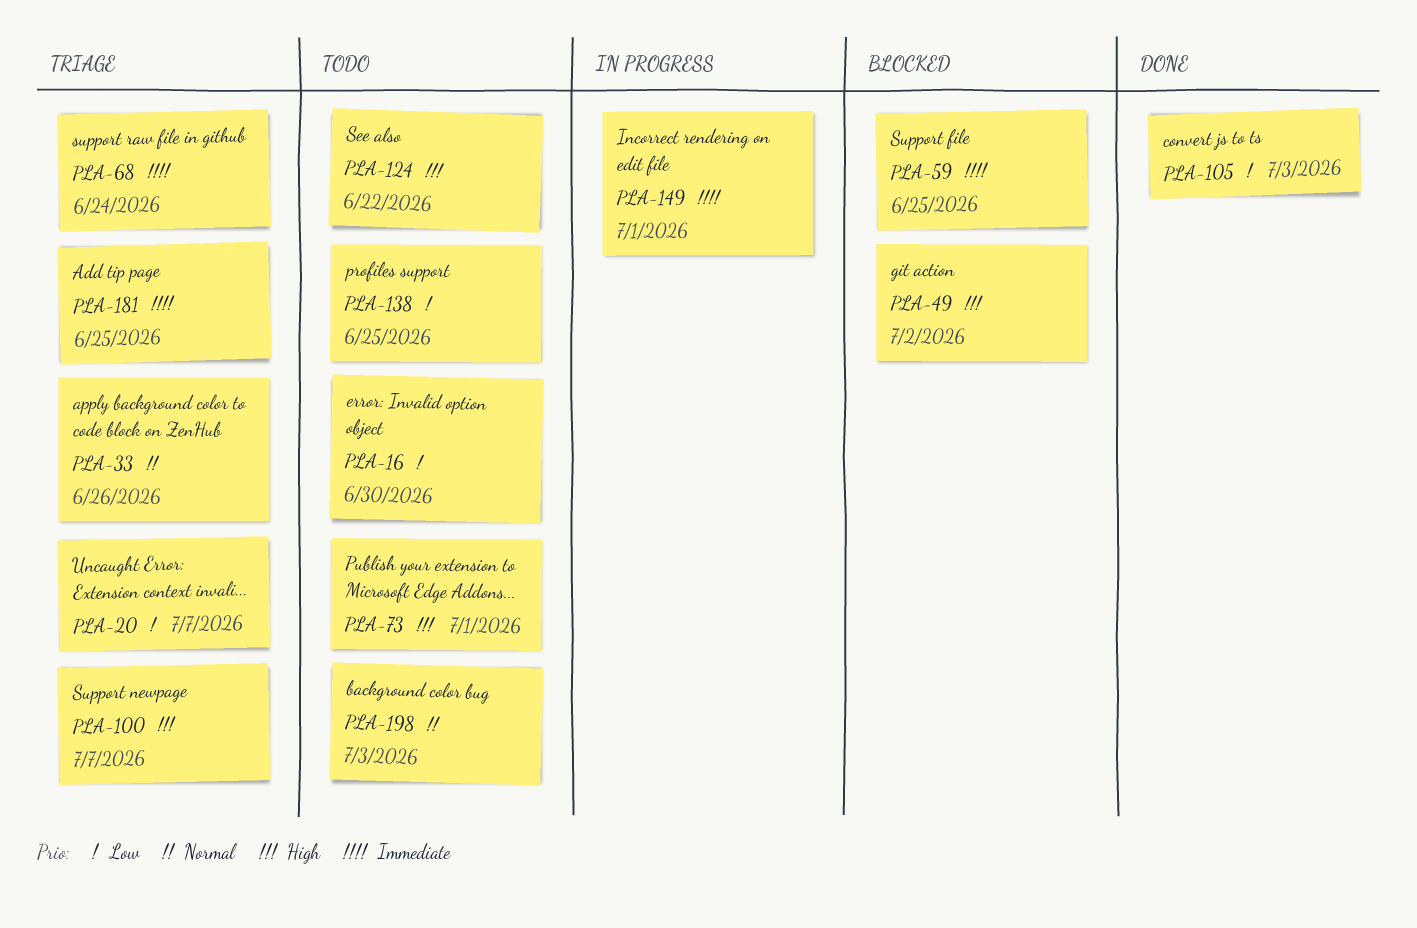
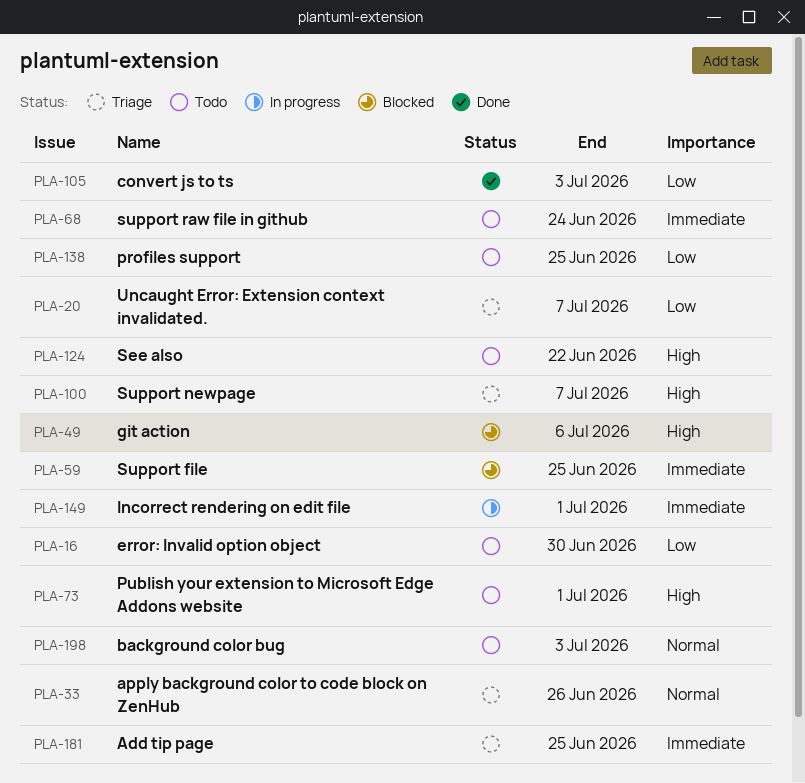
PLA-49, due: Jul 2 -> Jul 6
PLA-68, status: Triage -> Todo

